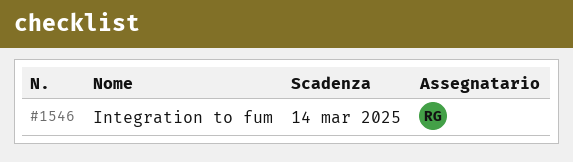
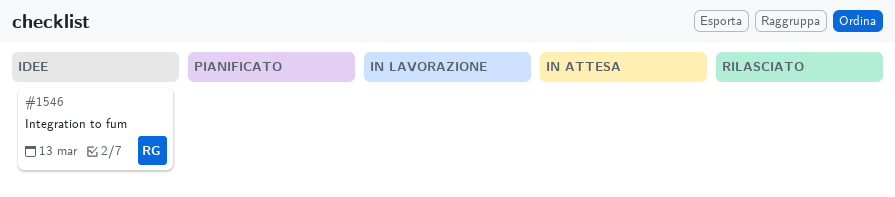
#1546, due: Mar 14 -> Mar 13

